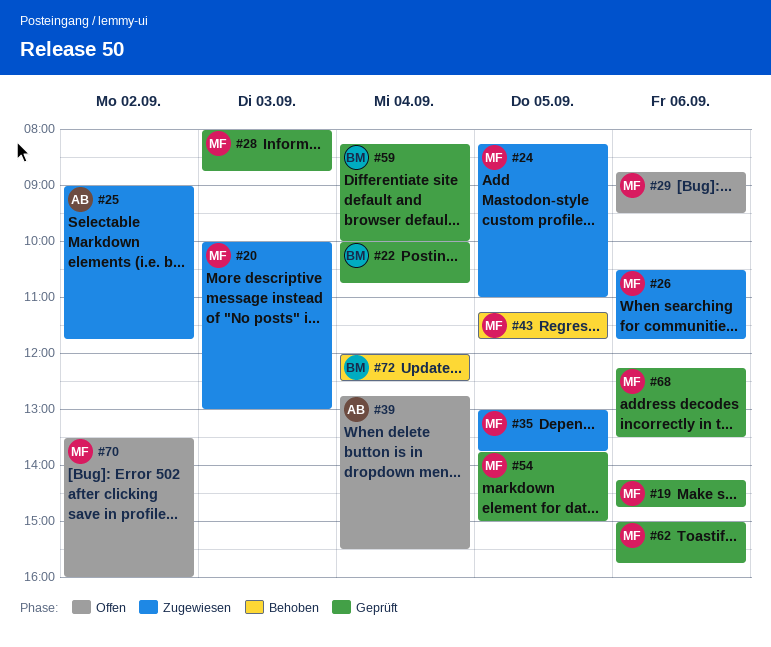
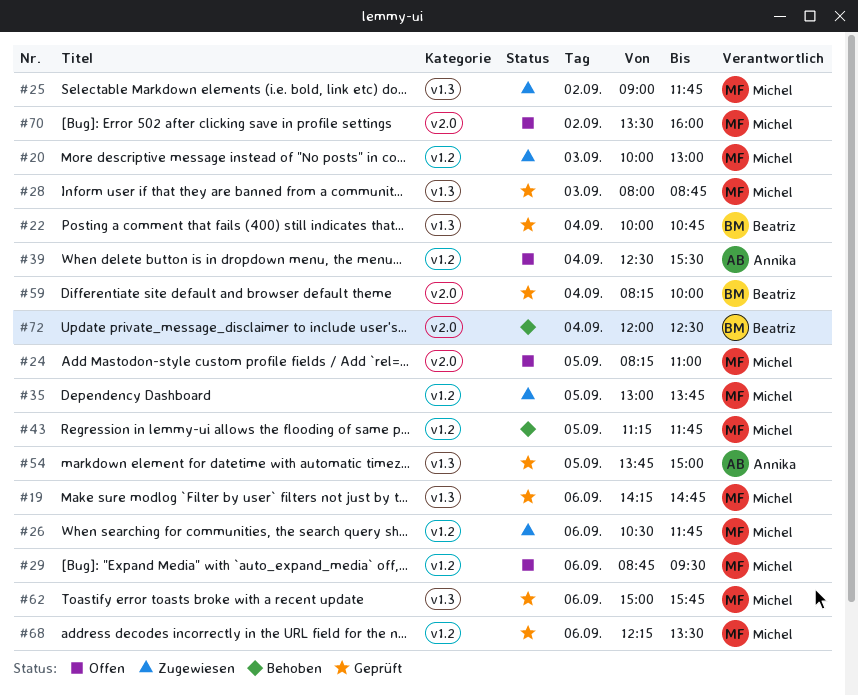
#24, status: Zugewiesen -> Offen
#25, owner: Annika -> Michel
#39, begins: 12:45 -> 12:30
#54, owner: Michel -> Annika

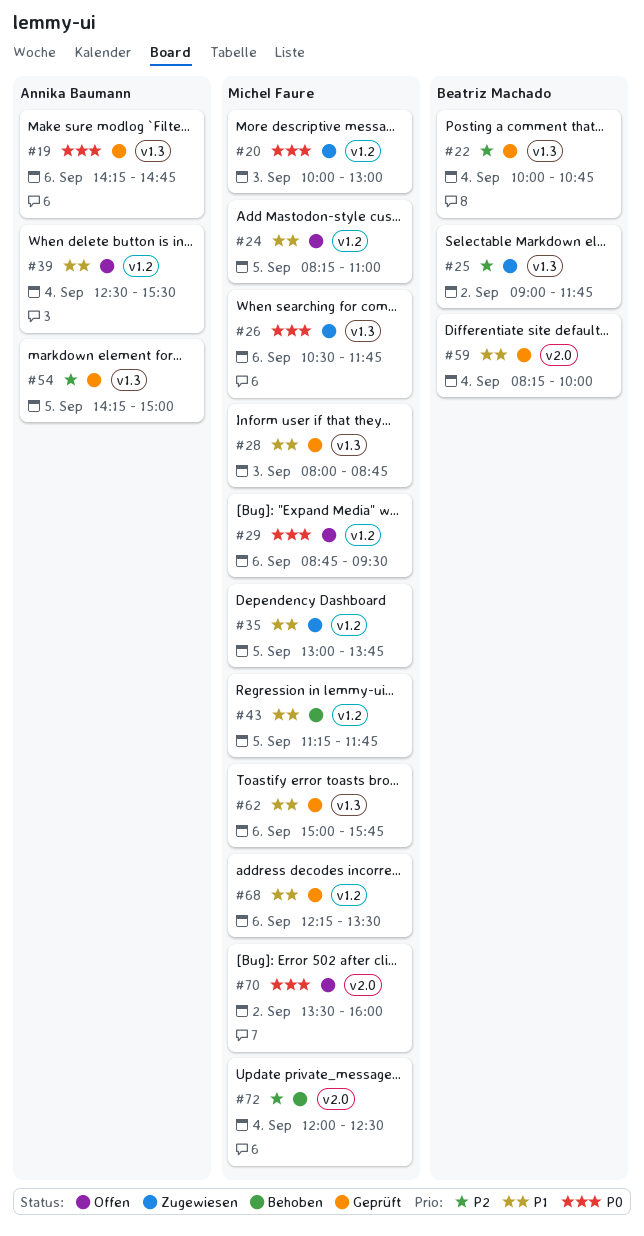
#19, owner: Michel Faure -> Annika Baumann
#24, label: v2.0 -> v1.2
#25, owner: Michel Faure -> Beatriz Machado
#26, label: v1.2 -> v1.3
#54, begins: 13:45 -> 14:15
#72, owner: Beatriz Machado -> Michel Faure

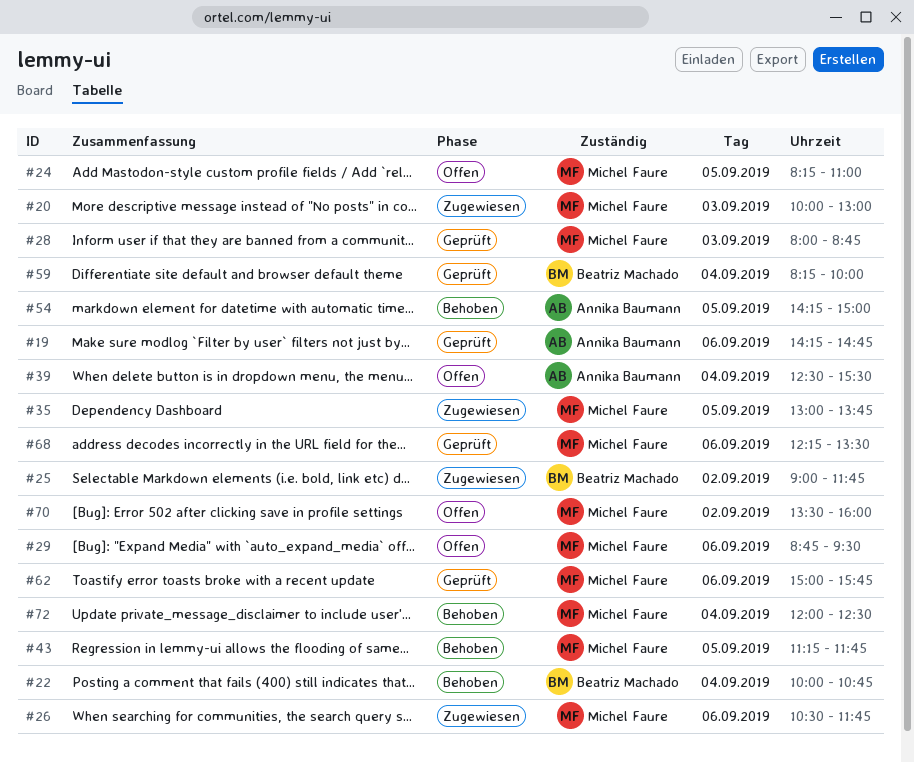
#22, status: Geprüft -> Behoben
#54, status: Geprüft -> Behoben

